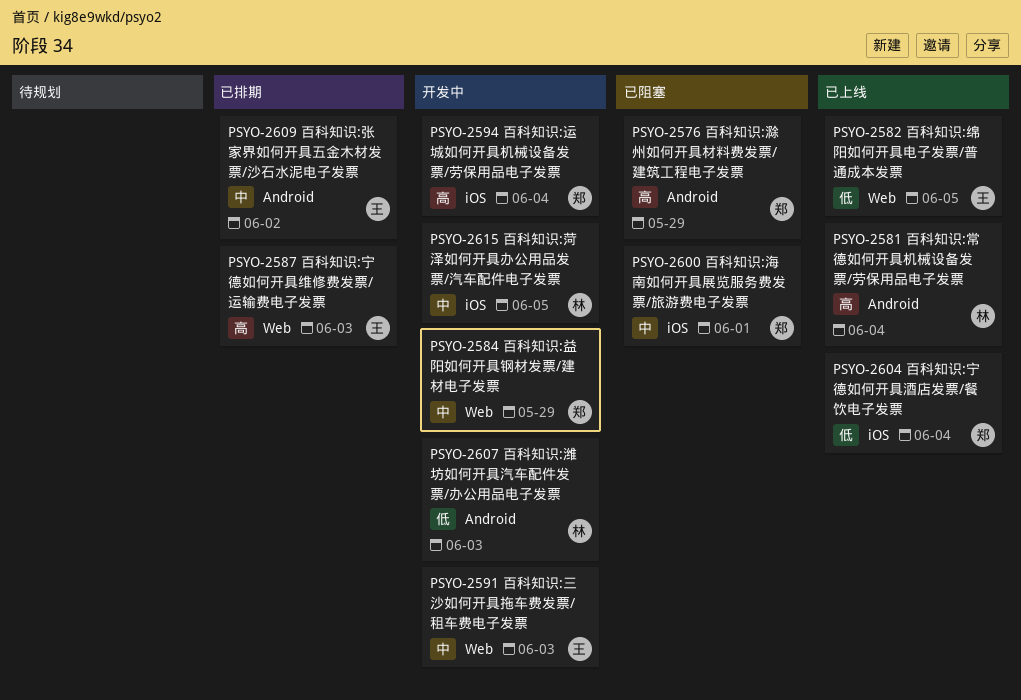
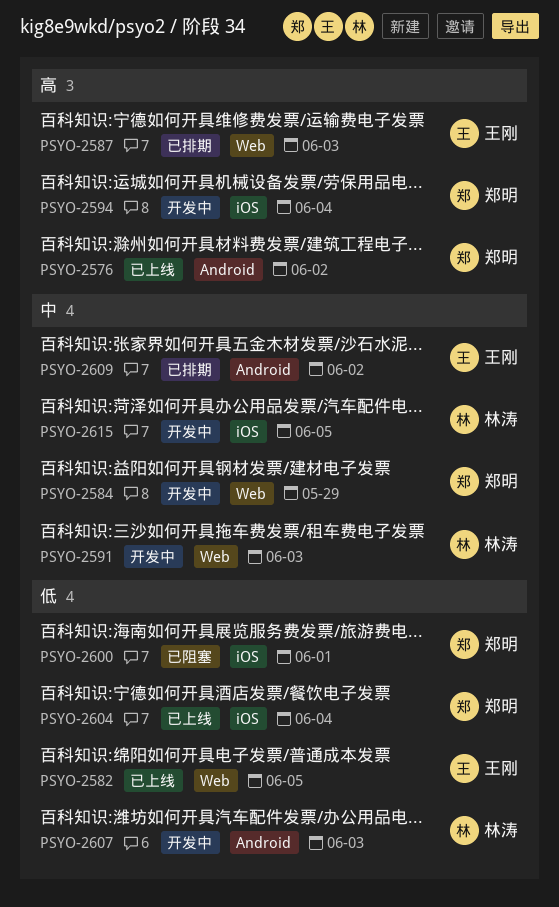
PSYO-2576, status: 已阻塞 -> 已上线
PSYO-2576, due: May 29 -> Jun 2
PSYO-2581: present -> none
PSYO-2591, owner: 王刚 -> 林涛
PSYO-2600, priority: 中 -> 低

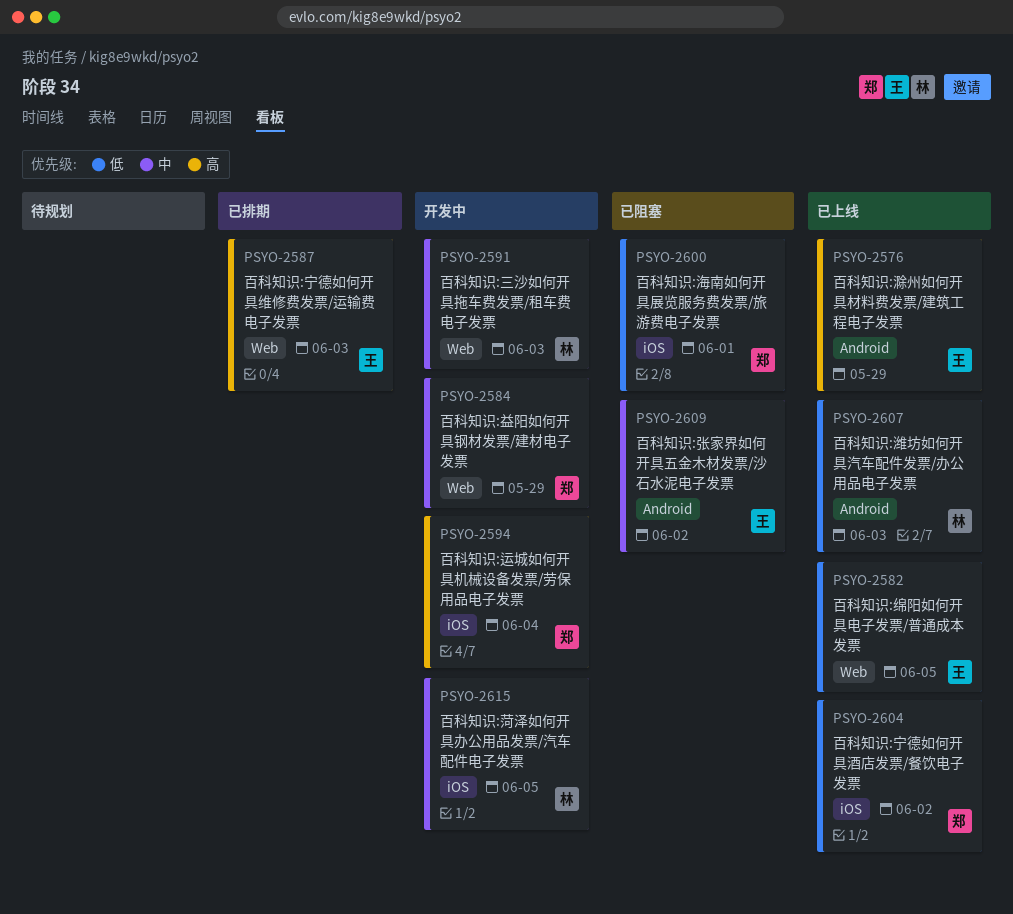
PSYO-2576, owner: 郑明 -> 王刚
PSYO-2576, due: Jun 2 -> May 29
PSYO-2604, due: Jun 4 -> Jun 2
PSYO-2607, status: 开发中 -> 已上线
PSYO-2609, status: 已排期 -> 已阻塞

